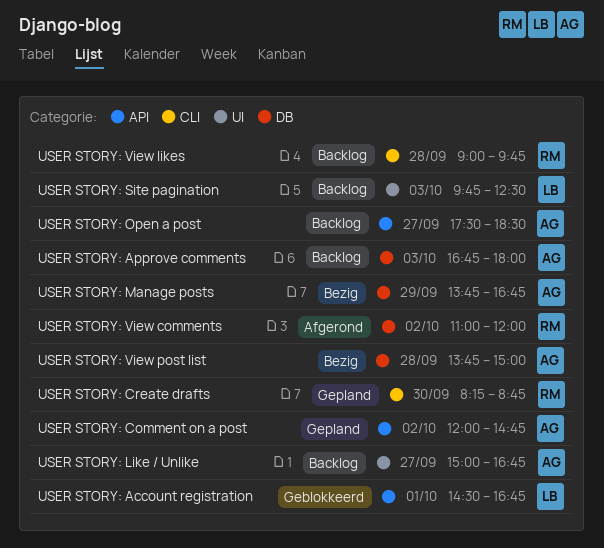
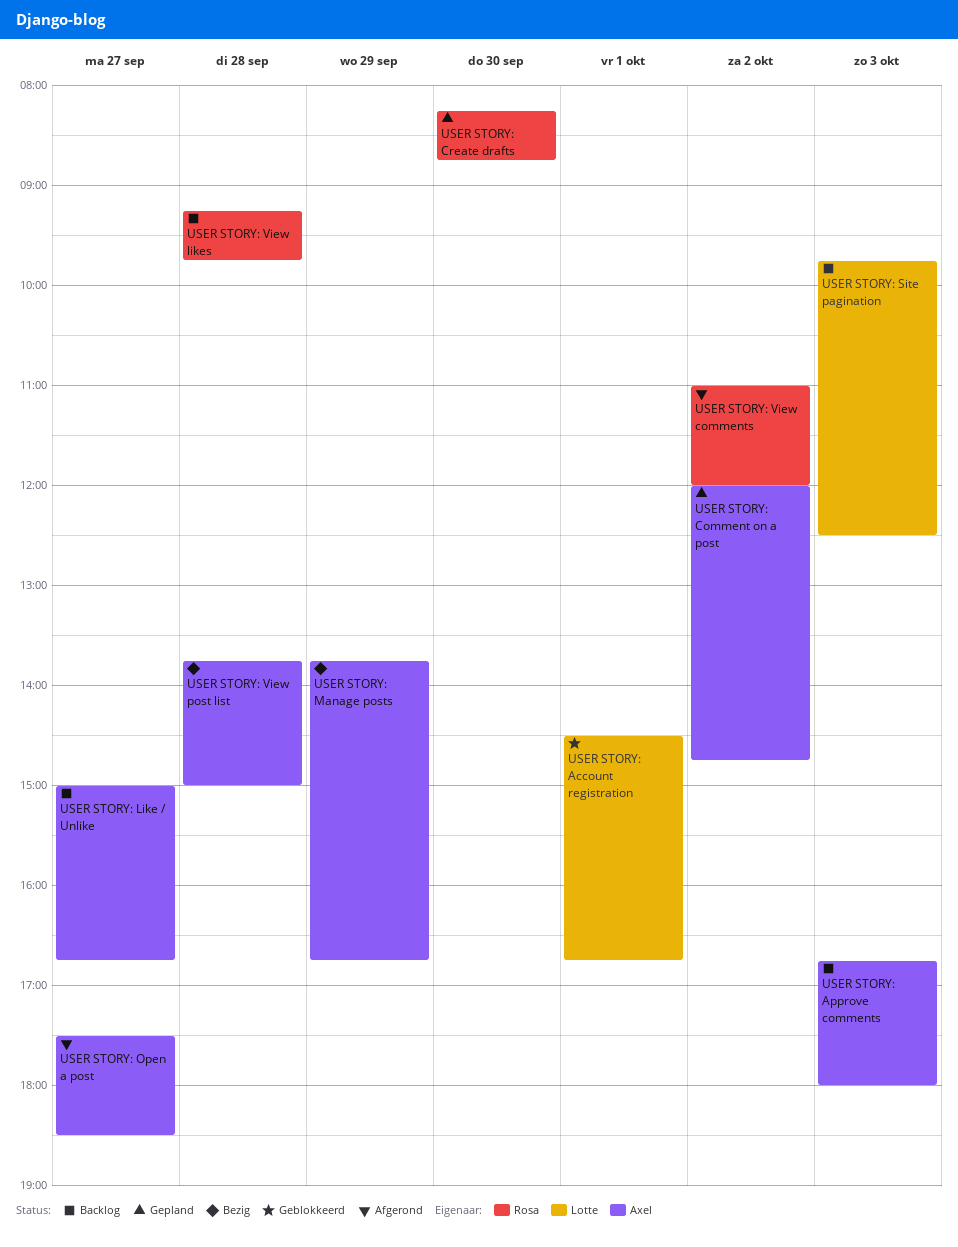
USER STORY: Open a post, status: Backlog -> Afgerond
USER STORY: View likes, begins: 09:00 -> 09:15

